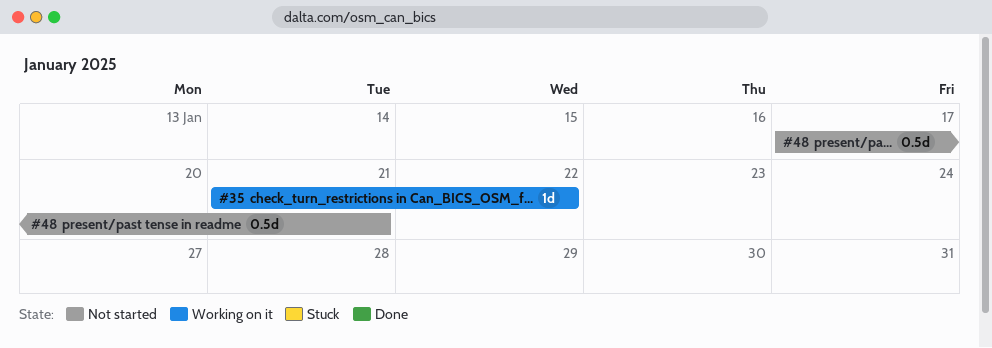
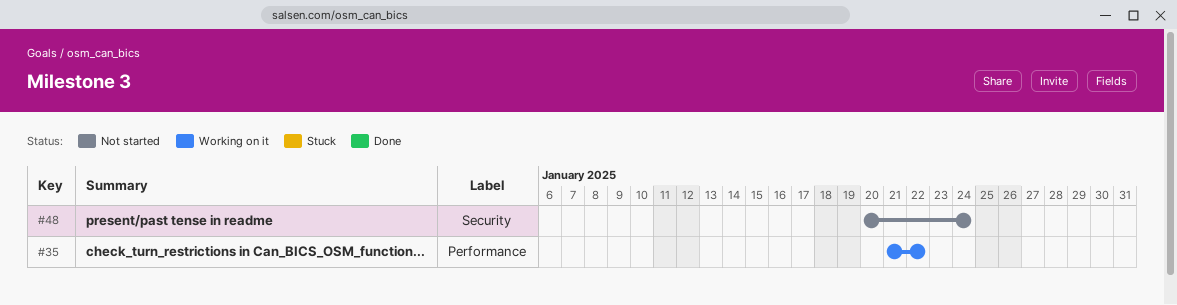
#48, start: Jan 17 -> Jan 20
#48, due: Jan 21 -> Jan 24

